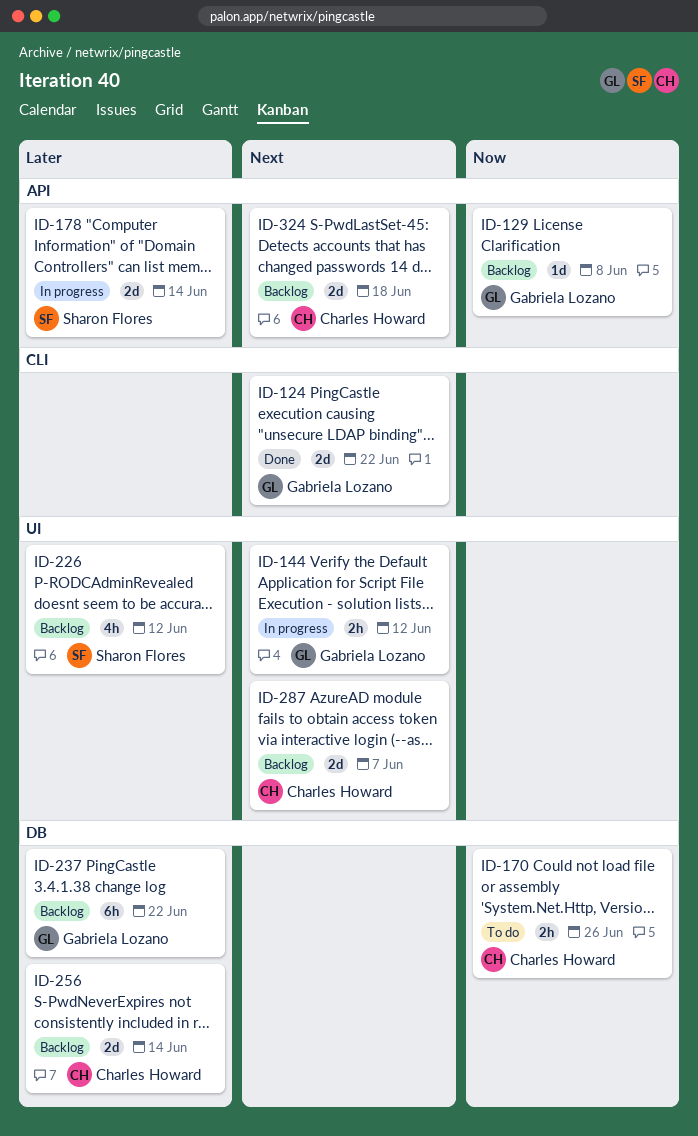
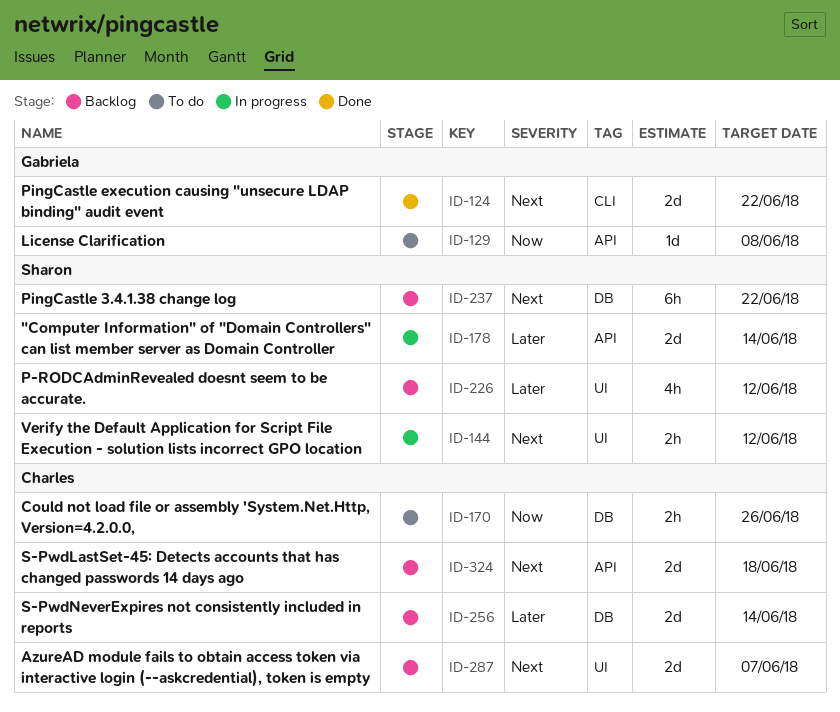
ID-129, status: Backlog -> To do
ID-144, owner: Gabriela Lozano -> Sharon Flores
ID-237, owner: Gabriela Lozano -> Sharon Flores
ID-237, priority: Later -> Next

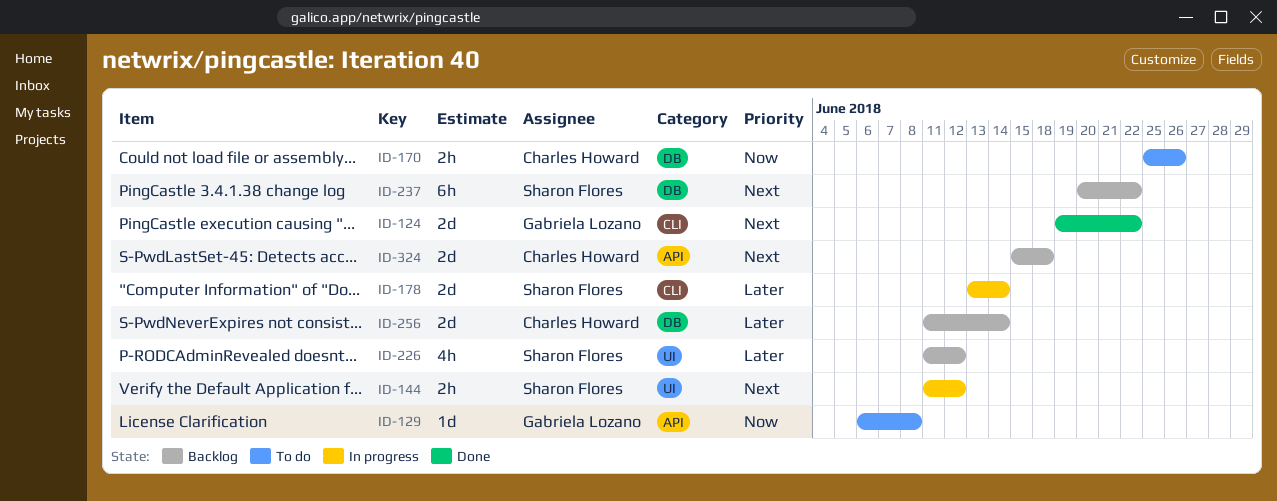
ID-178, label: API -> CLI
ID-287: present -> none

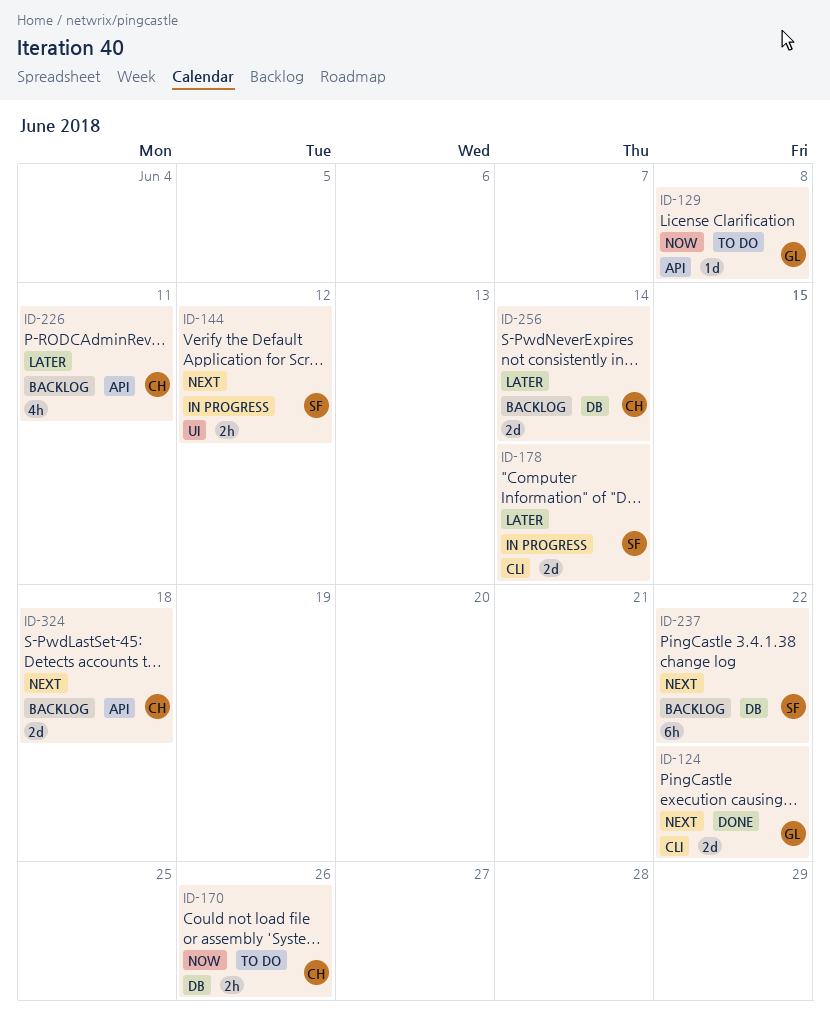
ID-226, owner: Sharon Flores -> Charles Howard
ID-226, label: UI -> API
ID-226, due: Jun 12 -> Jun 11

